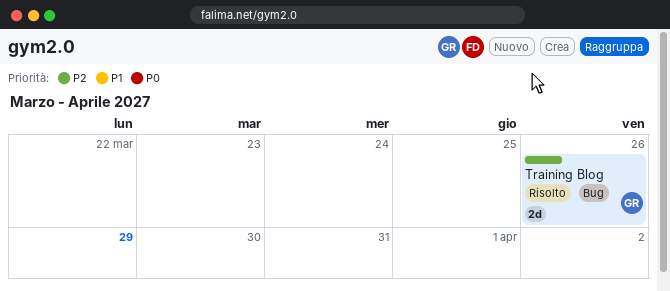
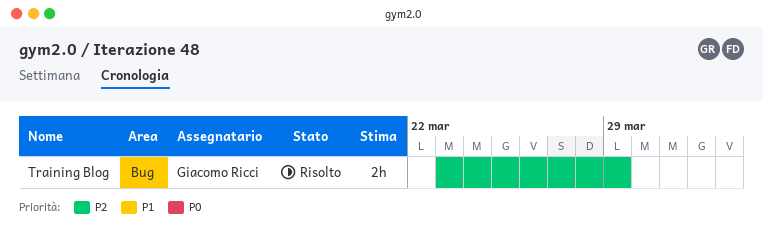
Training Blog, estimate: 2d -> 2h
Training Blog, due: Mar 26 -> Mar 29

